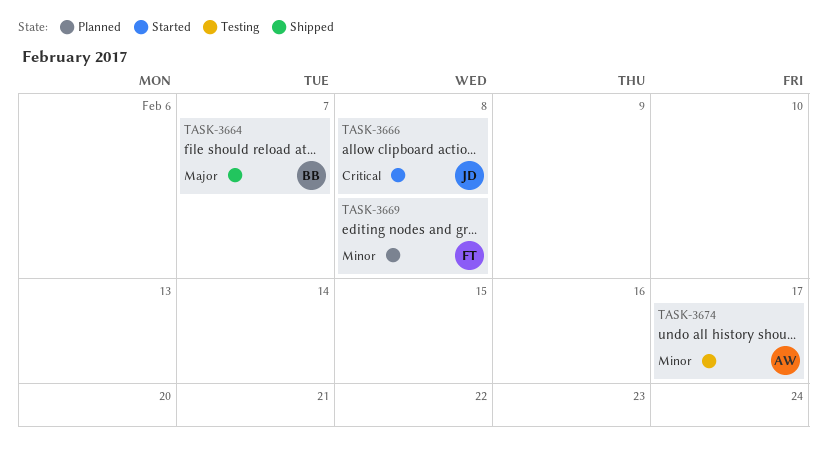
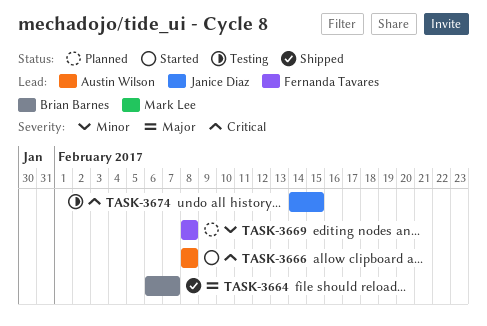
TASK-3666, owner: Janice Diaz -> Austin Wilson
TASK-3674, owner: Austin Wilson -> Janice Diaz
TASK-3674, priority: Minor -> Critical
TASK-3674, due: Feb 17 -> Feb 15

